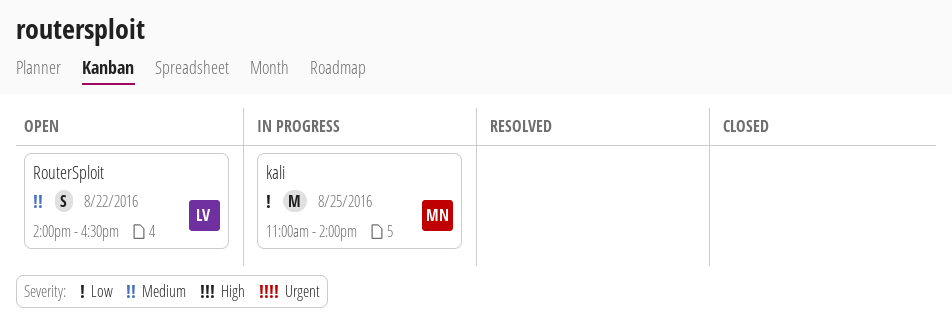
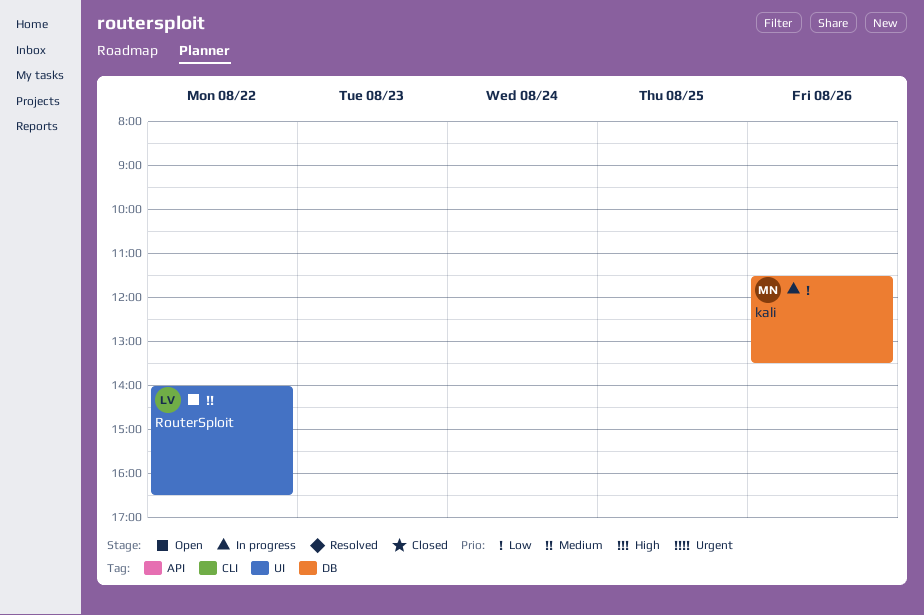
kali, day: Aug 25 -> Aug 26
kali, begins: 11:00 -> 11:30
kali, ends: 14:00 -> 13:30

